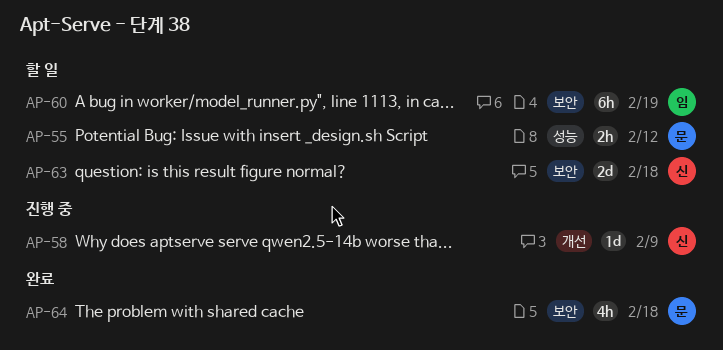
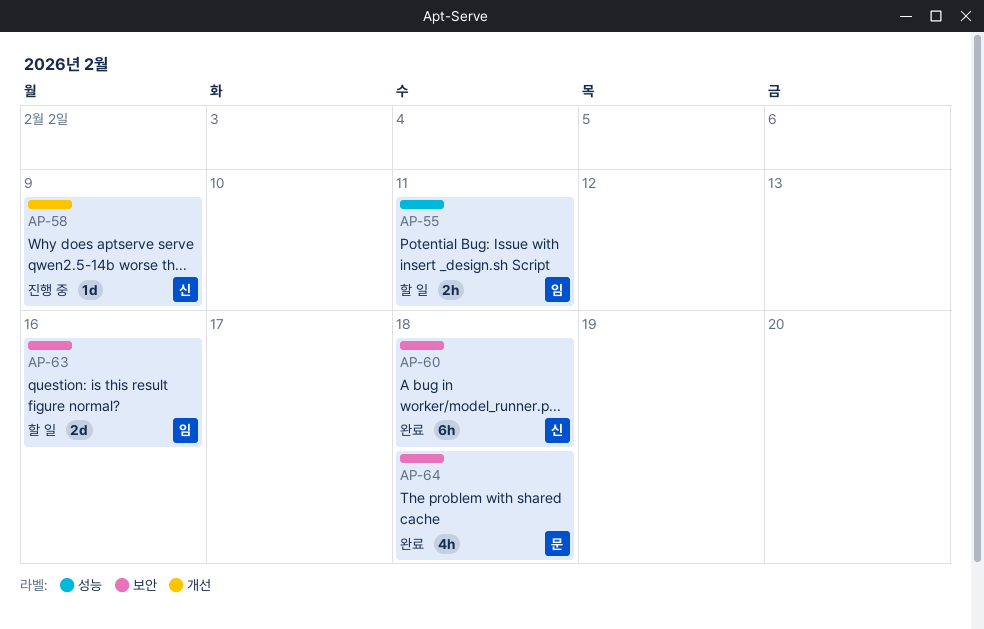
AP-55, owner: 문 -> 임
AP-55, due: Feb 12 -> Feb 11
AP-60, status: 할 일 -> 완료
AP-60, owner: 임 -> 신
AP-60, due: Feb 19 -> Feb 18
AP-63, owner: 신 -> 임
AP-63, due: Feb 18 -> Feb 16

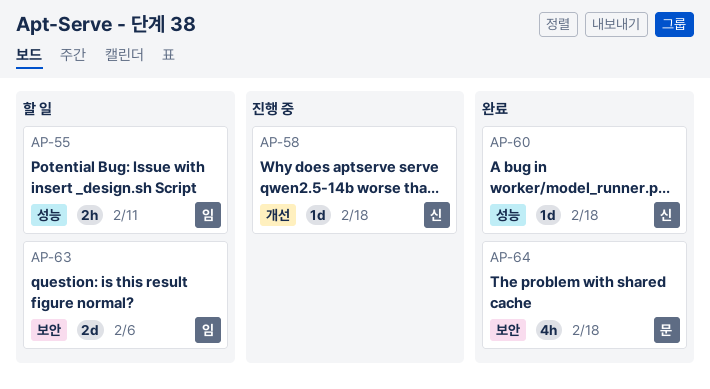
AP-58, due: Feb 9 -> Feb 18
AP-60, label: 보안 -> 성능
AP-60, estimate: 6h -> 1d
AP-63, due: Feb 16 -> Feb 6

